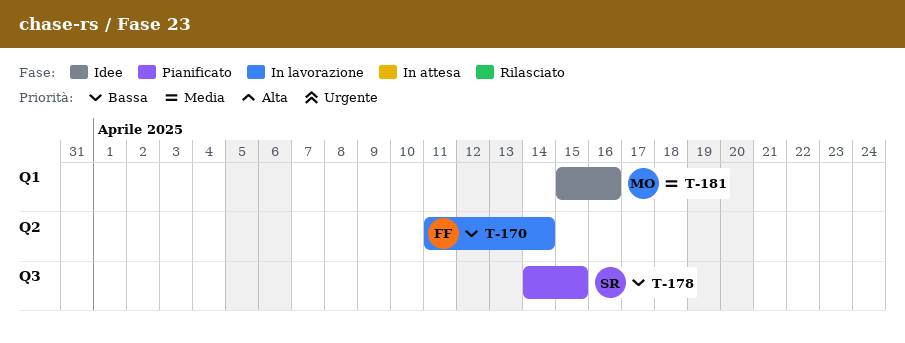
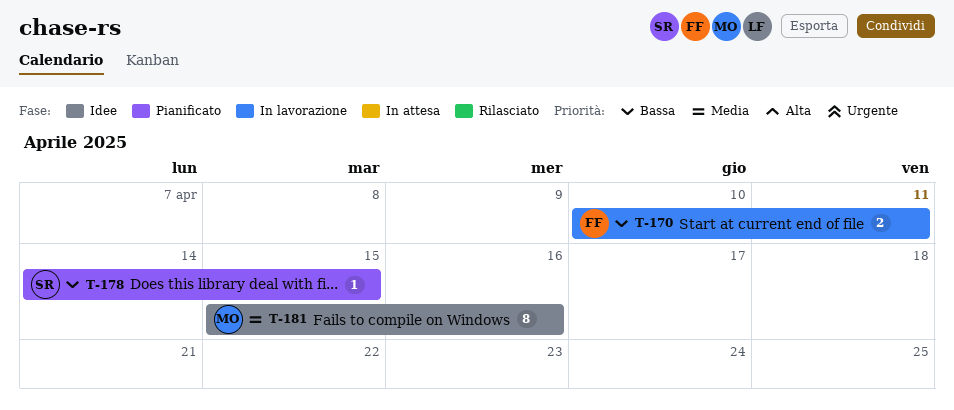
T-170, start: Apr 11 -> Apr 10
T-170, due: Apr 14 -> Apr 11

